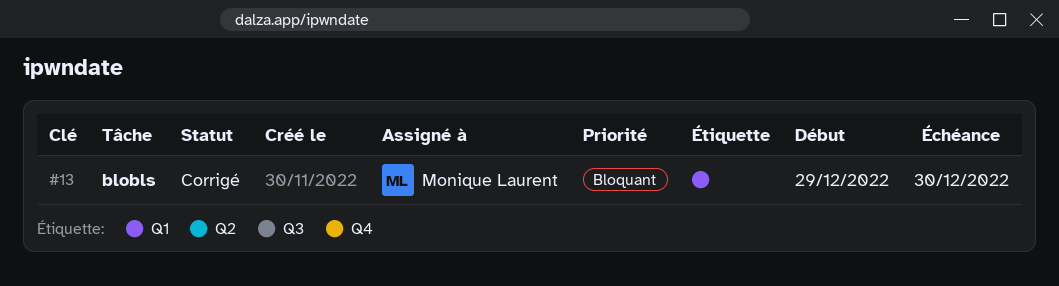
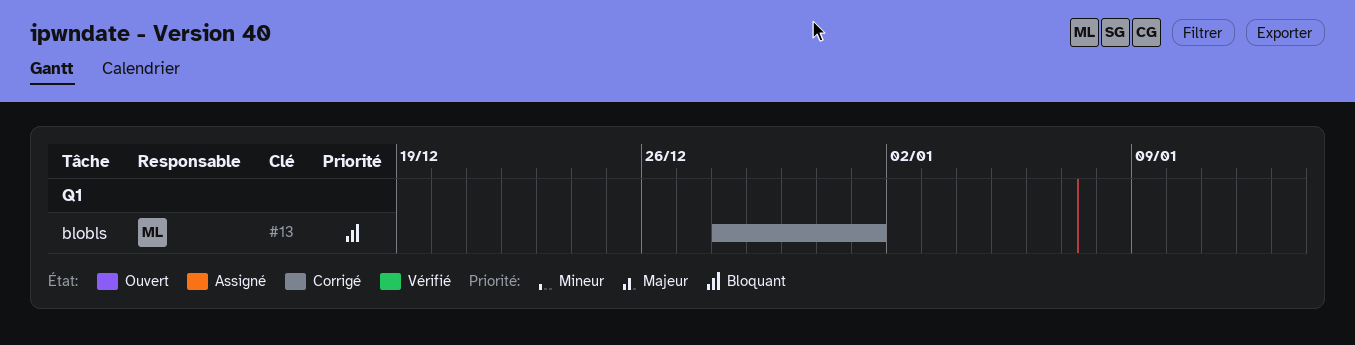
#13, start: Dec 29 -> Dec 28
#13, due: Dec 30 -> Jan 1

